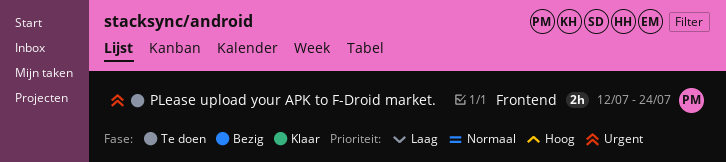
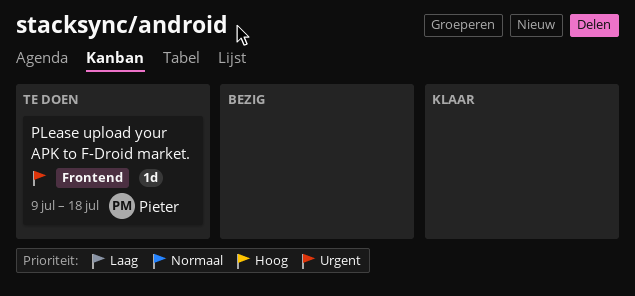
PLease upload your APK to F-Droid market., estimate: 2h -> 1d
PLease upload your APK to F-Droid market., start: Jul 12 -> Jul 9
PLease upload your APK to F-Droid market., due: Jul 24 -> Jul 18

